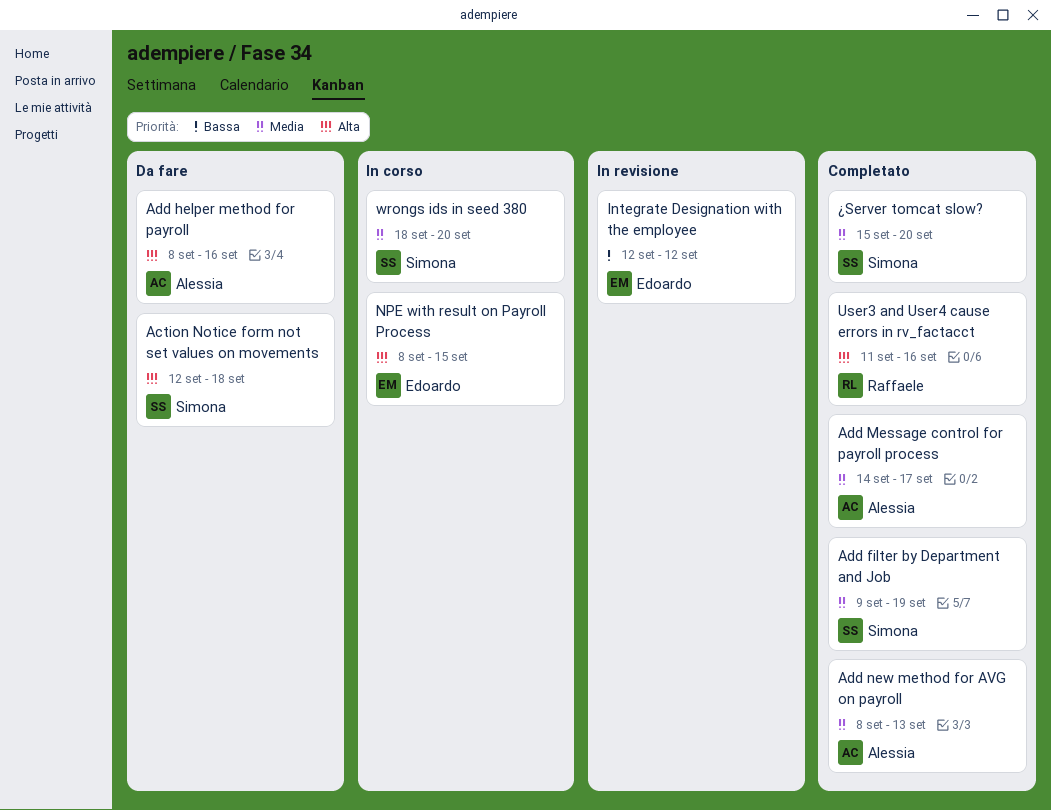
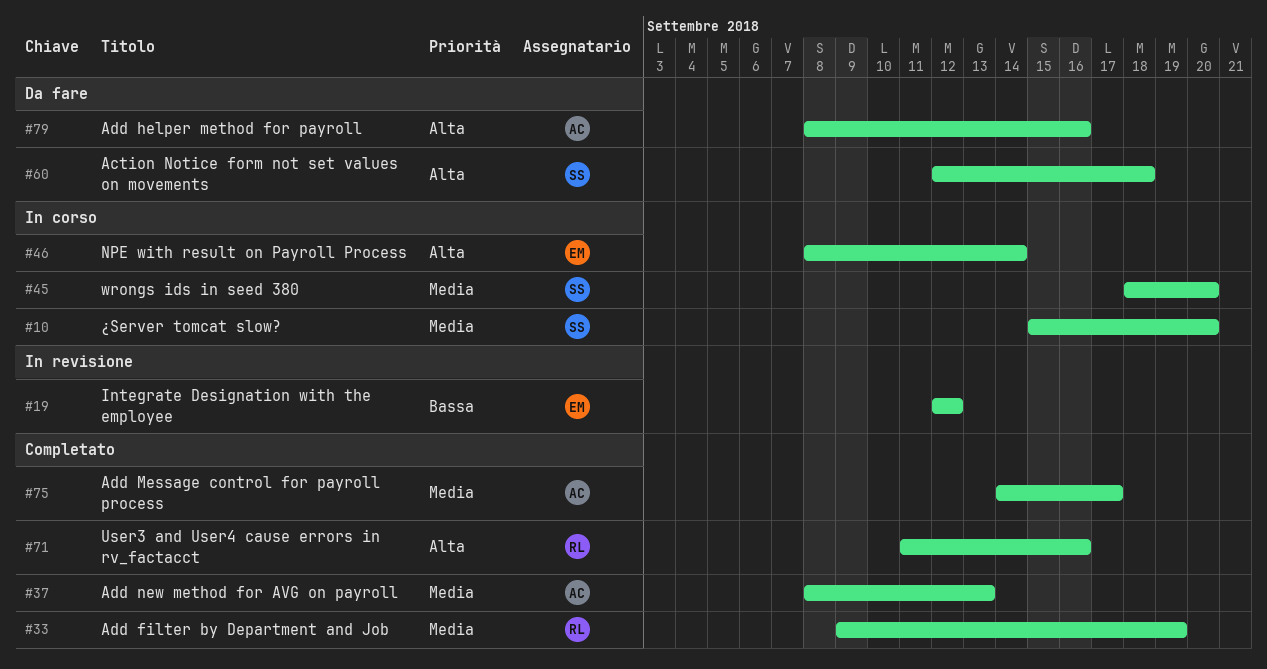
Add filter by Department and Job, owner: Simona -> Raffaele
NPE with result on Payroll Process, due: Sep 15 -> Sep 14
¿Server tomcat slow?, status: Completato -> In corso

